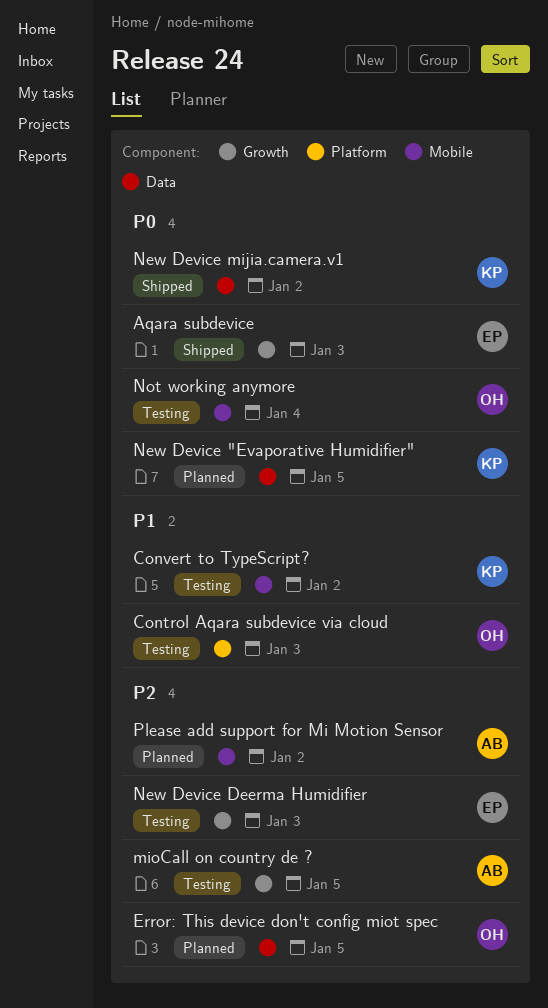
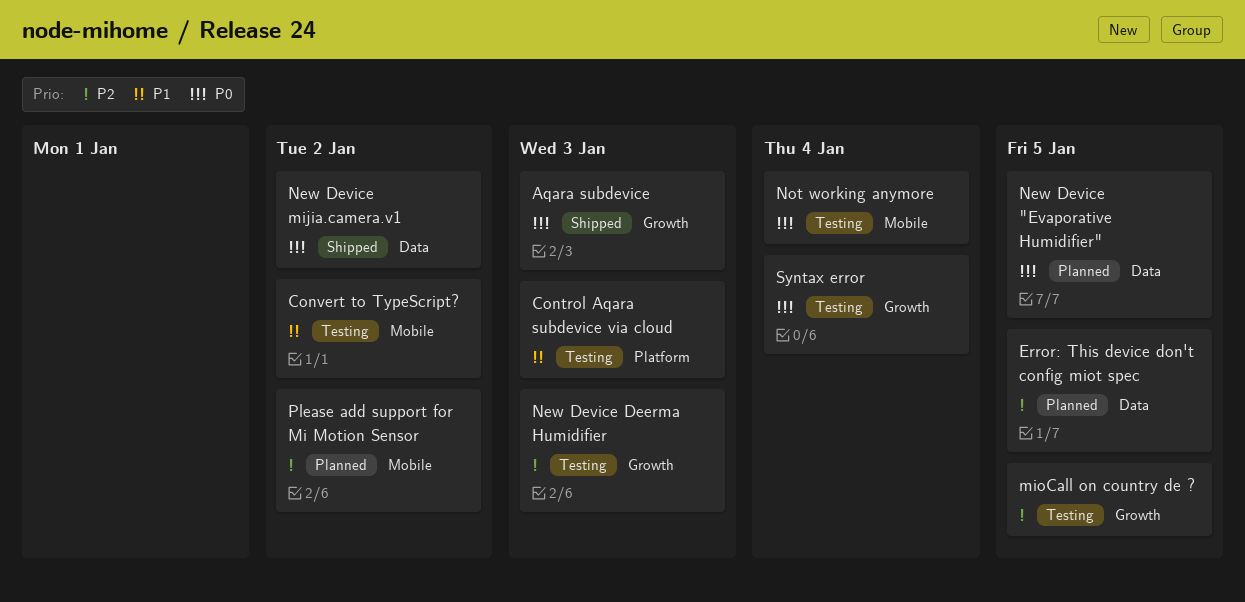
Syntax error: none -> present

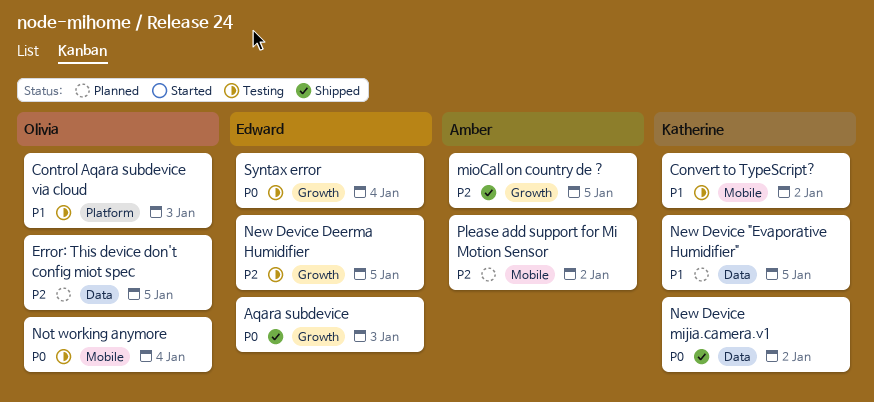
mioCall on country de ?, status: Testing -> Shipped
New Device "Evaporative Humidifier", priority: P0 -> P1
New Device Deerma Humidifier, due: Jan 3 -> Jan 5

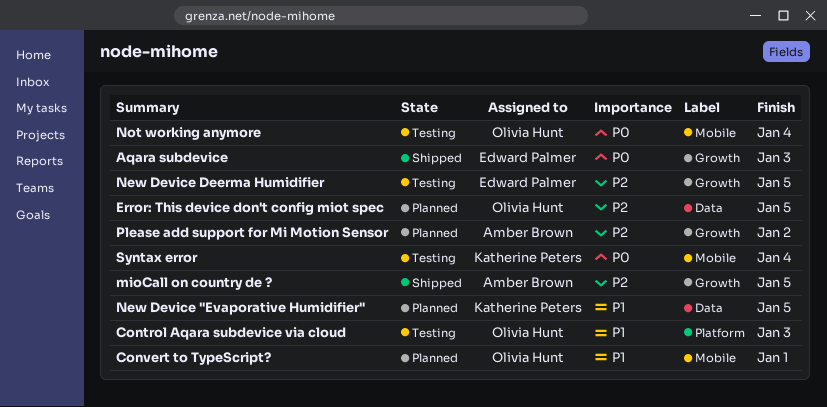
Convert to TypeScript?, status: Testing -> Planned
Convert to TypeScript?, owner: Katherine Peters -> Olivia Hunt
Convert to TypeScript?, due: Jan 2 -> Jan 1
New Device mijia.camera.v1: present -> none
Please add support for Mi Motion Sensor, label: Mobile -> Growth
Syntax error, owner: Edward Palmer -> Katherine Peters
Syntax error, label: Growth -> Mobile

